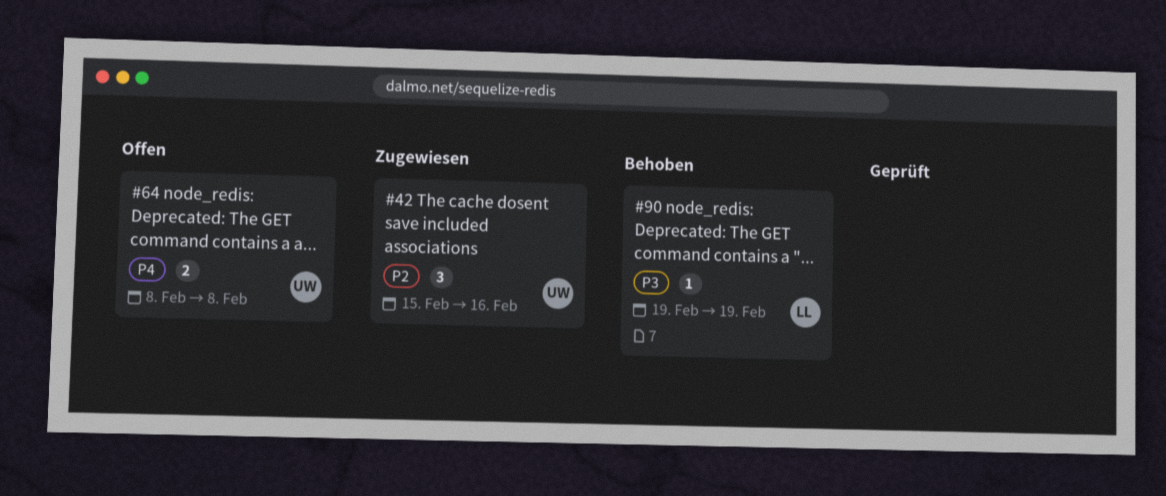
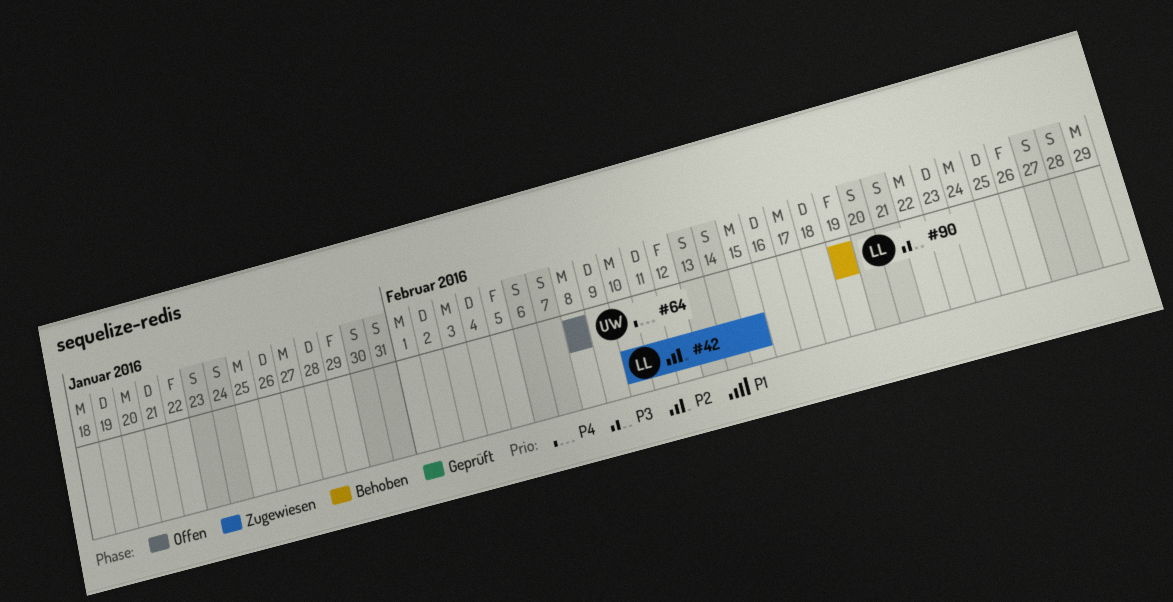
#42, owner: UW -> LL
#42, start: Feb 15 -> Feb 10
#42, due: Feb 16 -> Feb 15

